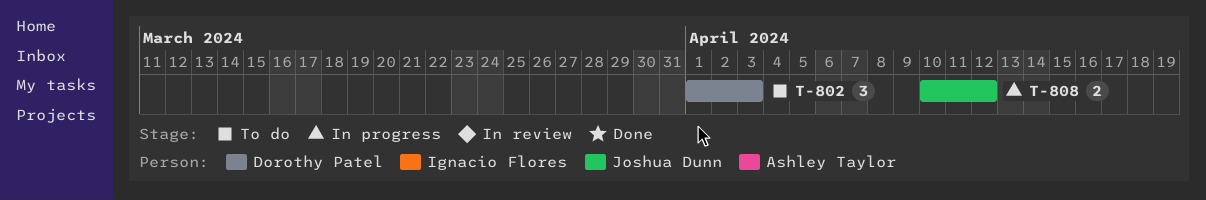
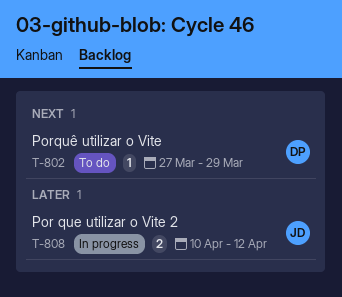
T-802, estimate: 3 -> 1
T-802, start: Apr 1 -> Mar 27
T-802, due: Apr 3 -> Mar 29

